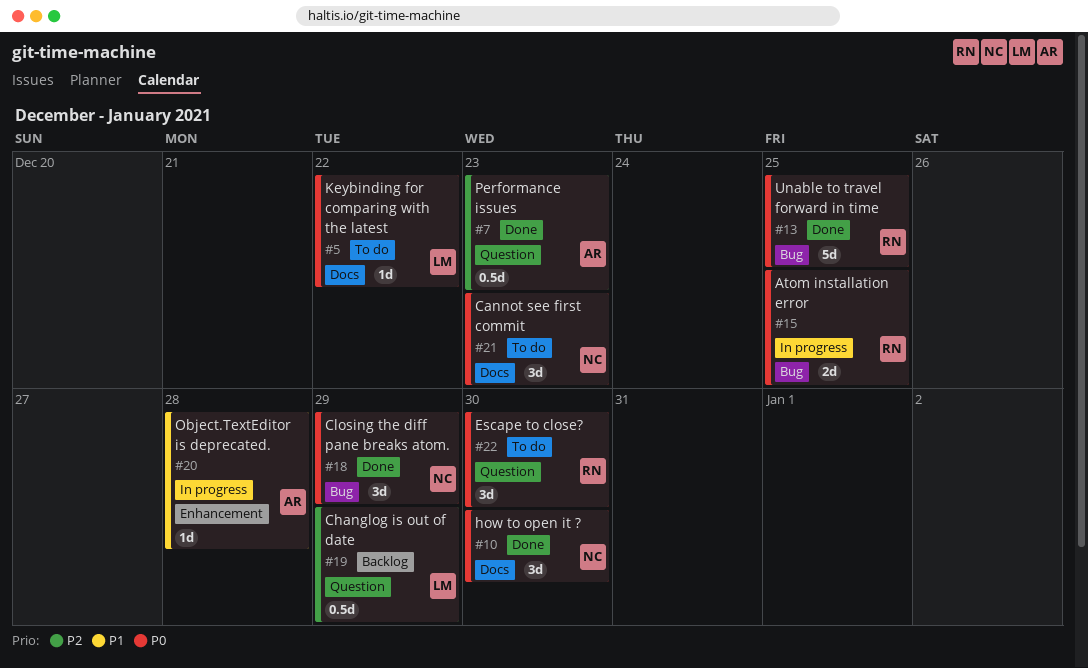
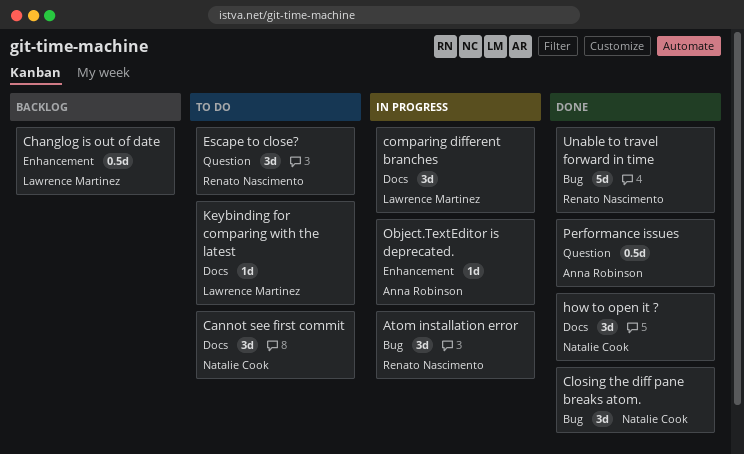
Atom installation error, estimate: 2d -> 3d
Changlog is out of date, label: Question -> Enhancement
comparing different branches: none -> present

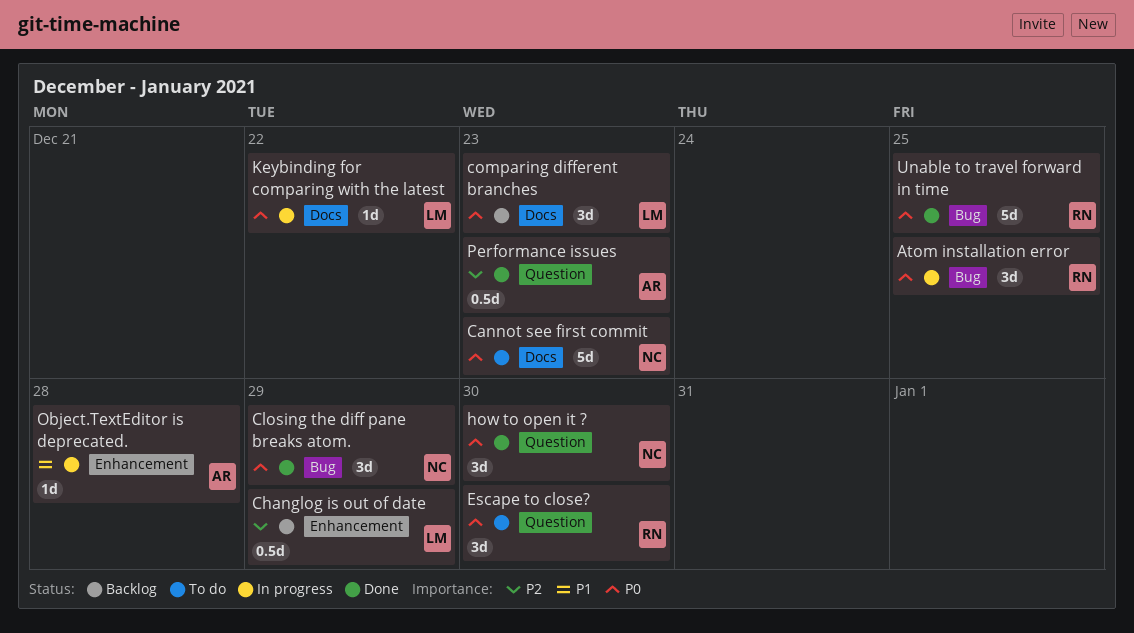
Cannot see first commit, estimate: 3d -> 5d
comparing different branches, status: In progress -> Backlog
how to open it ?, label: Docs -> Question
Keybinding for comparing with the latest, status: To do -> In progress

